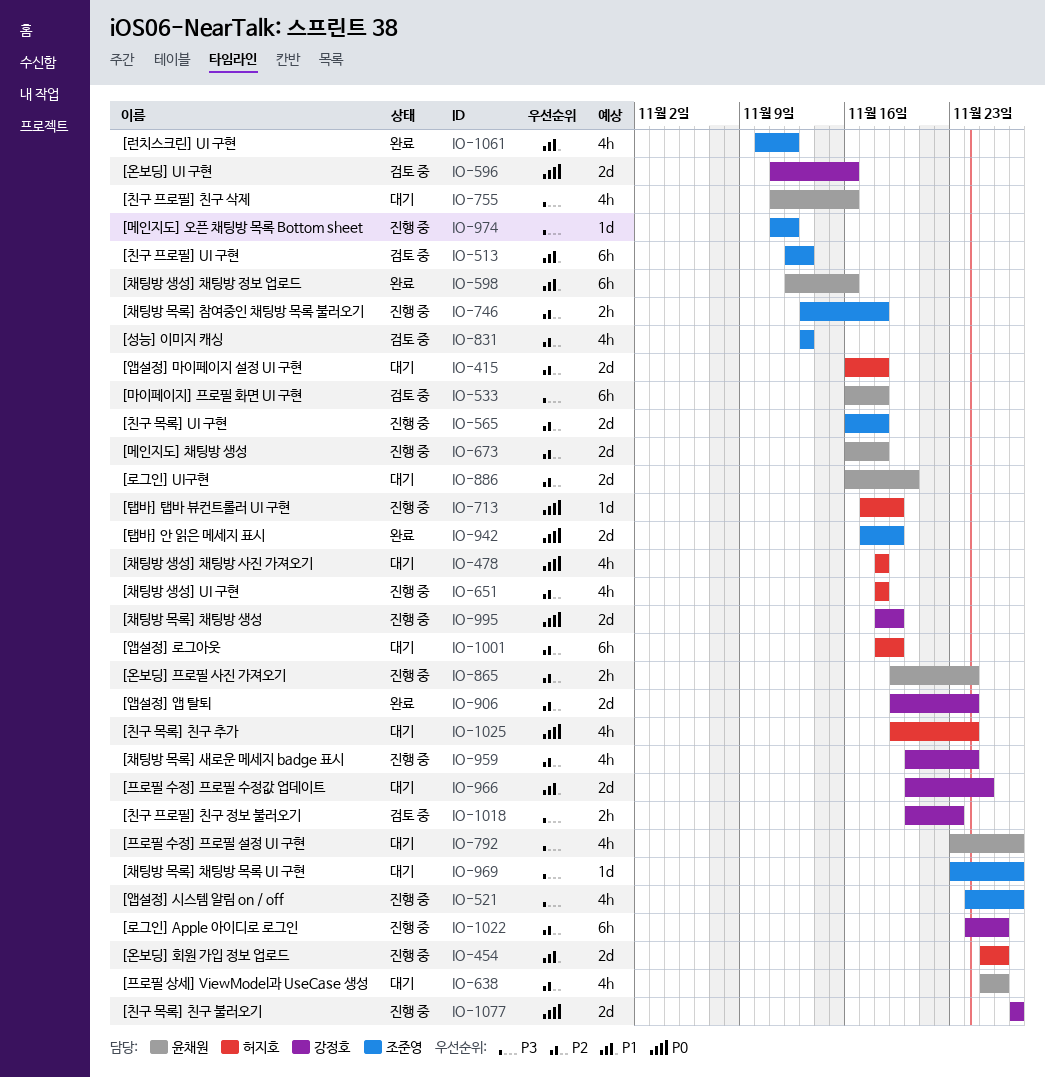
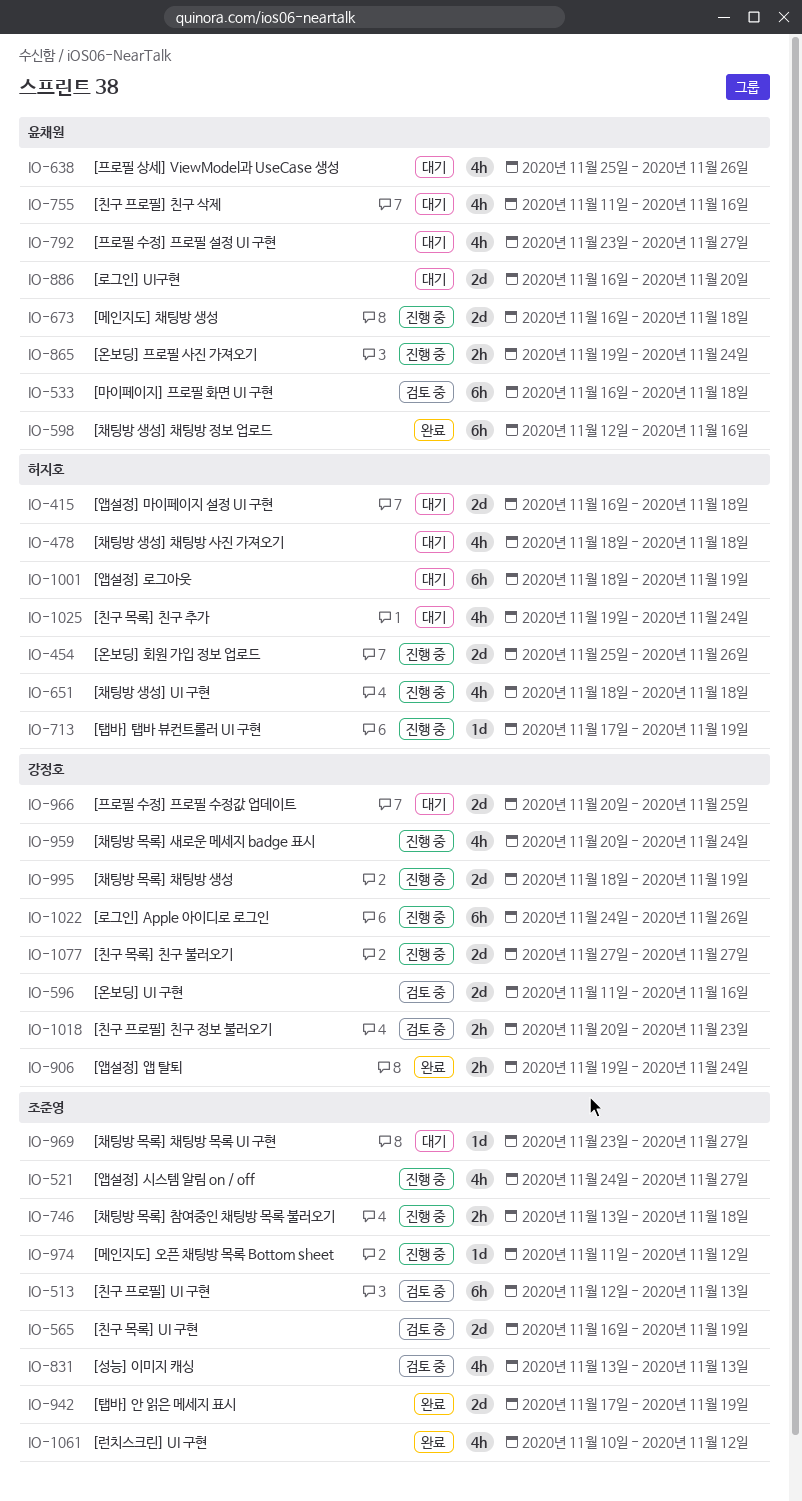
IO-565, status: 진행 중 -> 검토 중
IO-565, due: Nov 18 -> Nov 19
IO-906, estimate: 2d -> 2h

